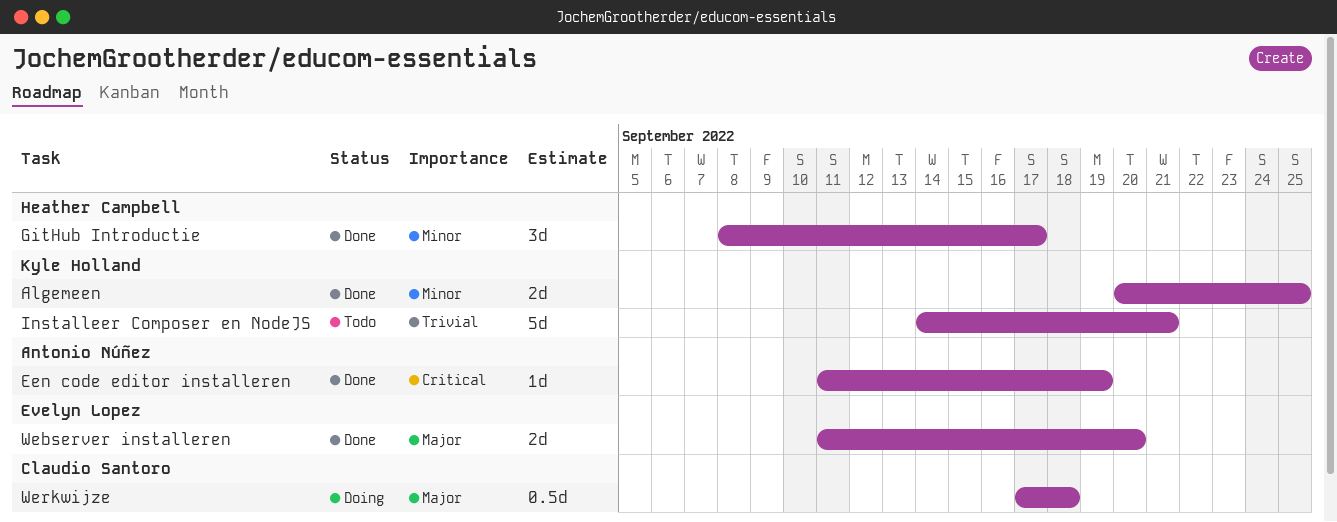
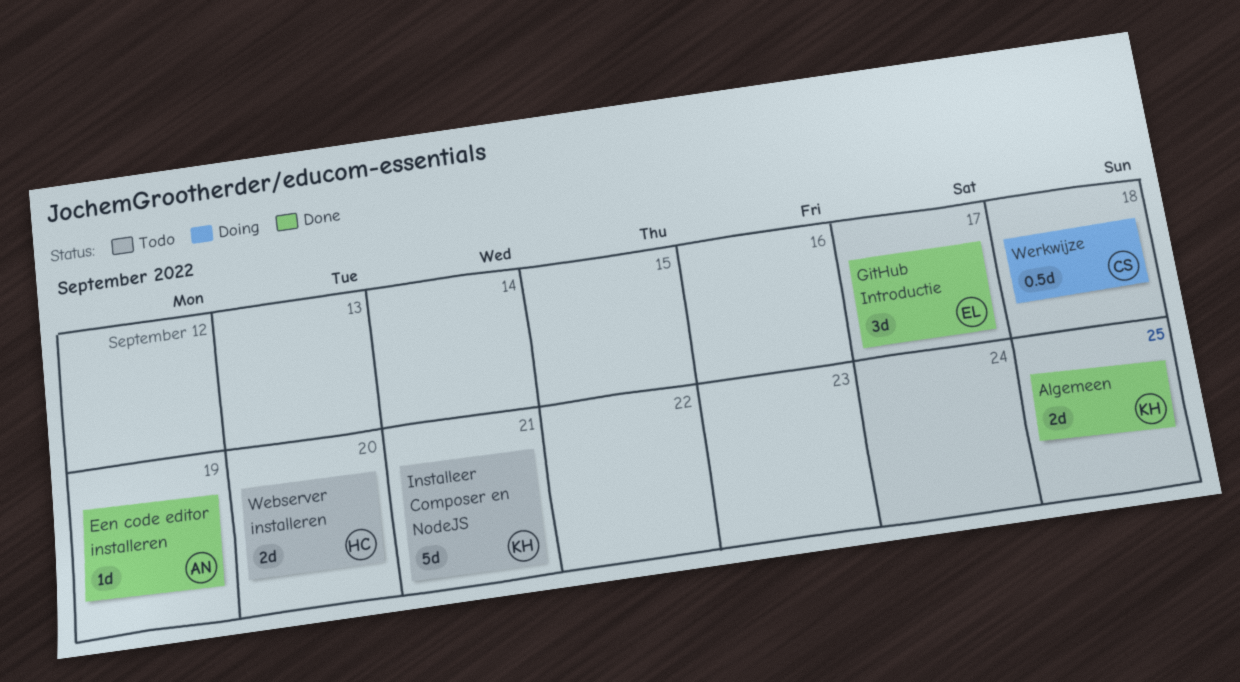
GitHub Introductie, owner: Heather Campbell -> Evelyn Lopez
Webserver installeren, status: Done -> Todo
Webserver installeren, owner: Evelyn Lopez -> Heather Campbell

